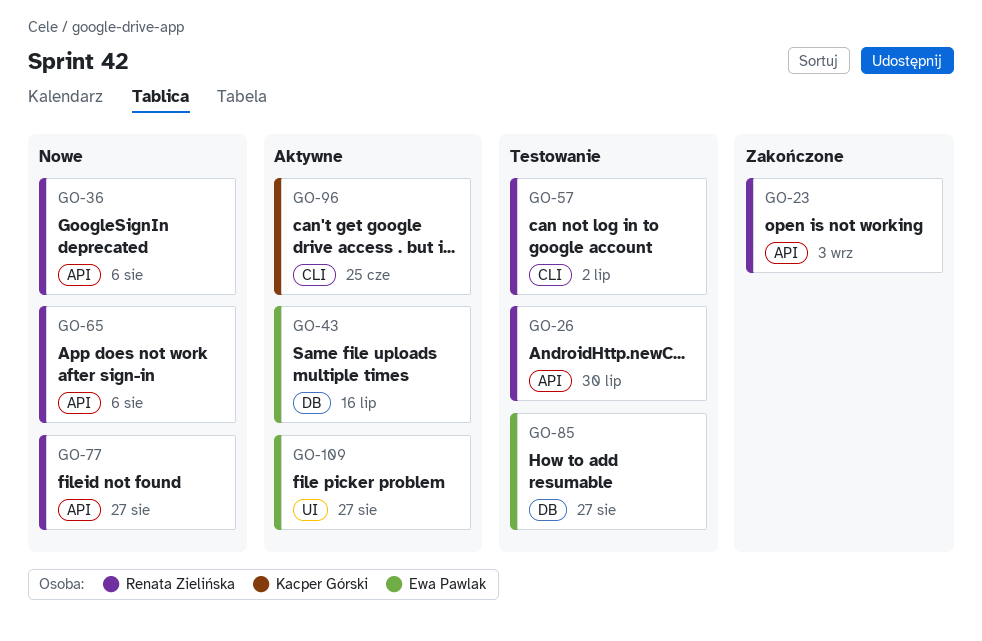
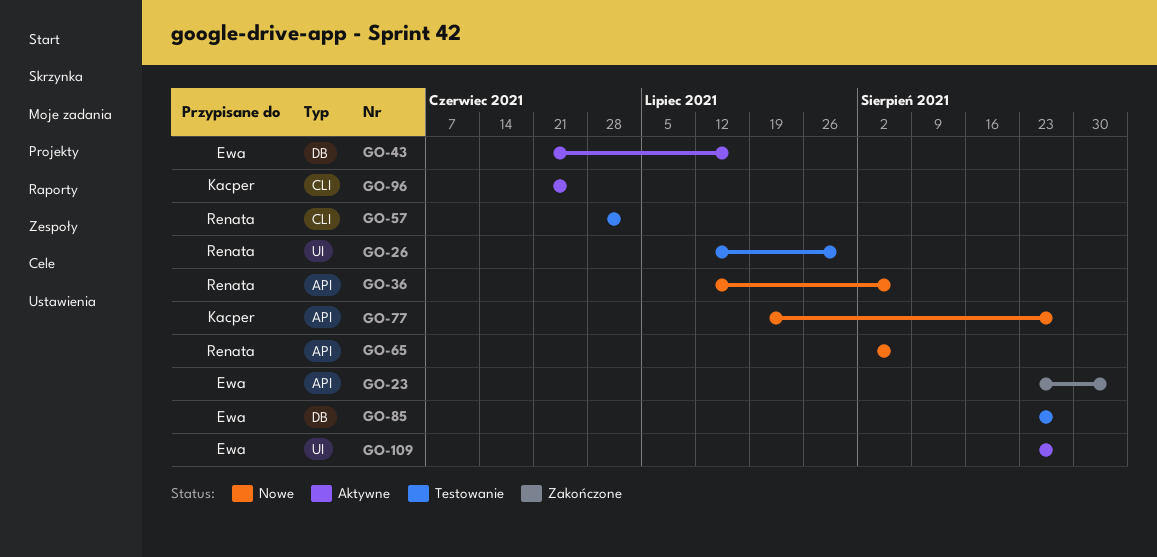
GO-23, owner: Renata Zielińska -> Ewa Pawlak
GO-26, label: API -> UI
GO-77, owner: Renata Zielińska -> Kacper Górski

